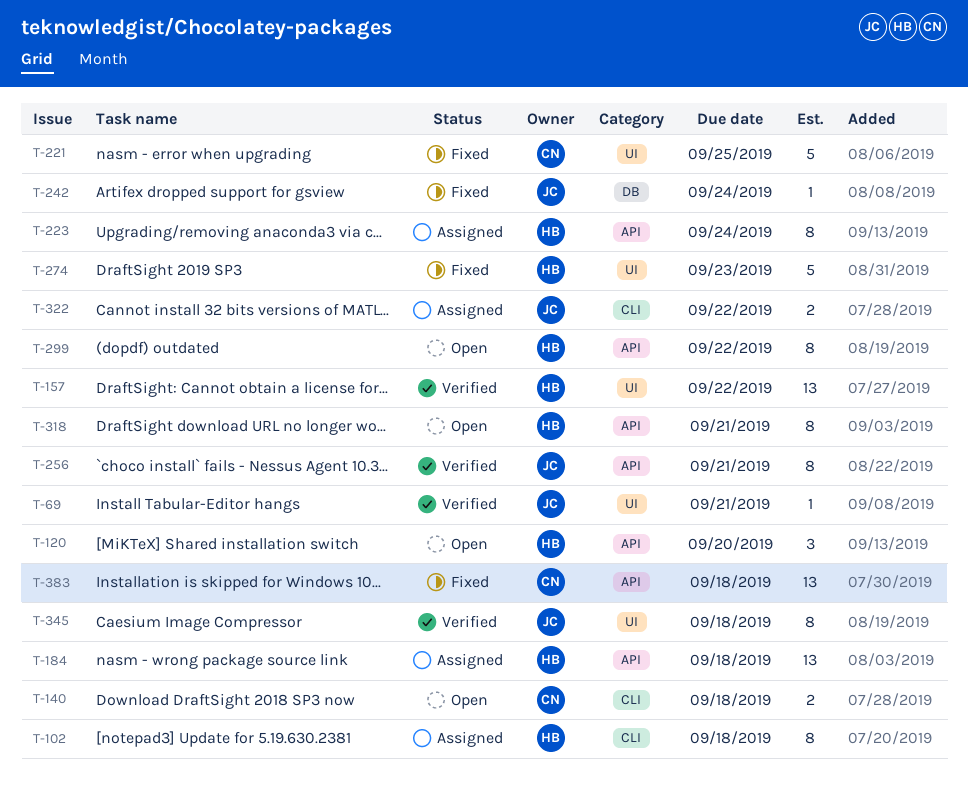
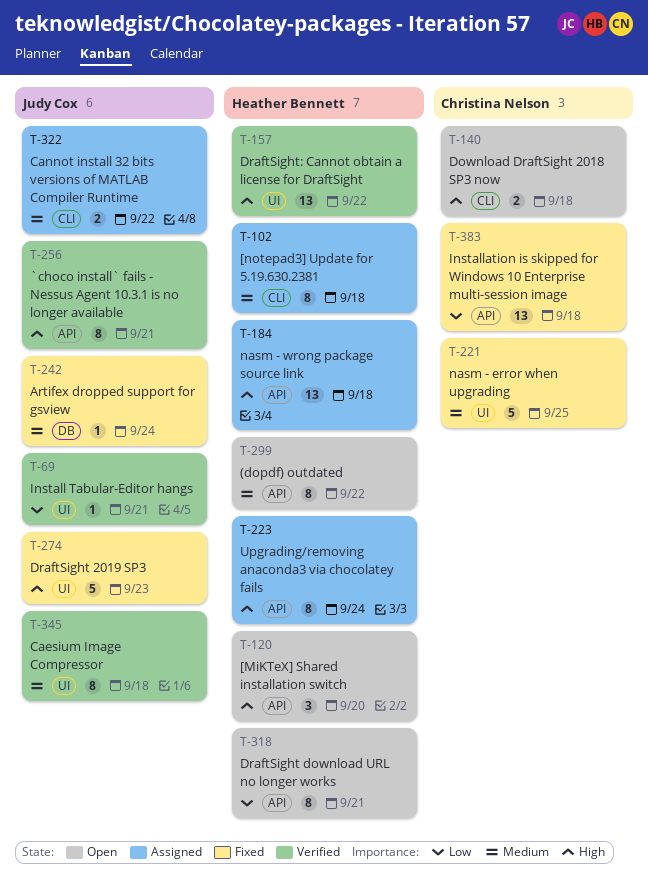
T-274, owner: Heather Bennett -> Judy Cox

